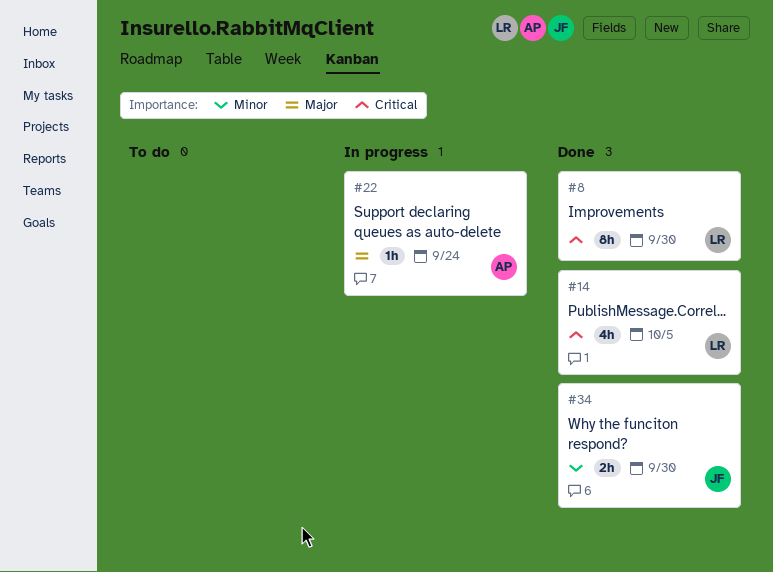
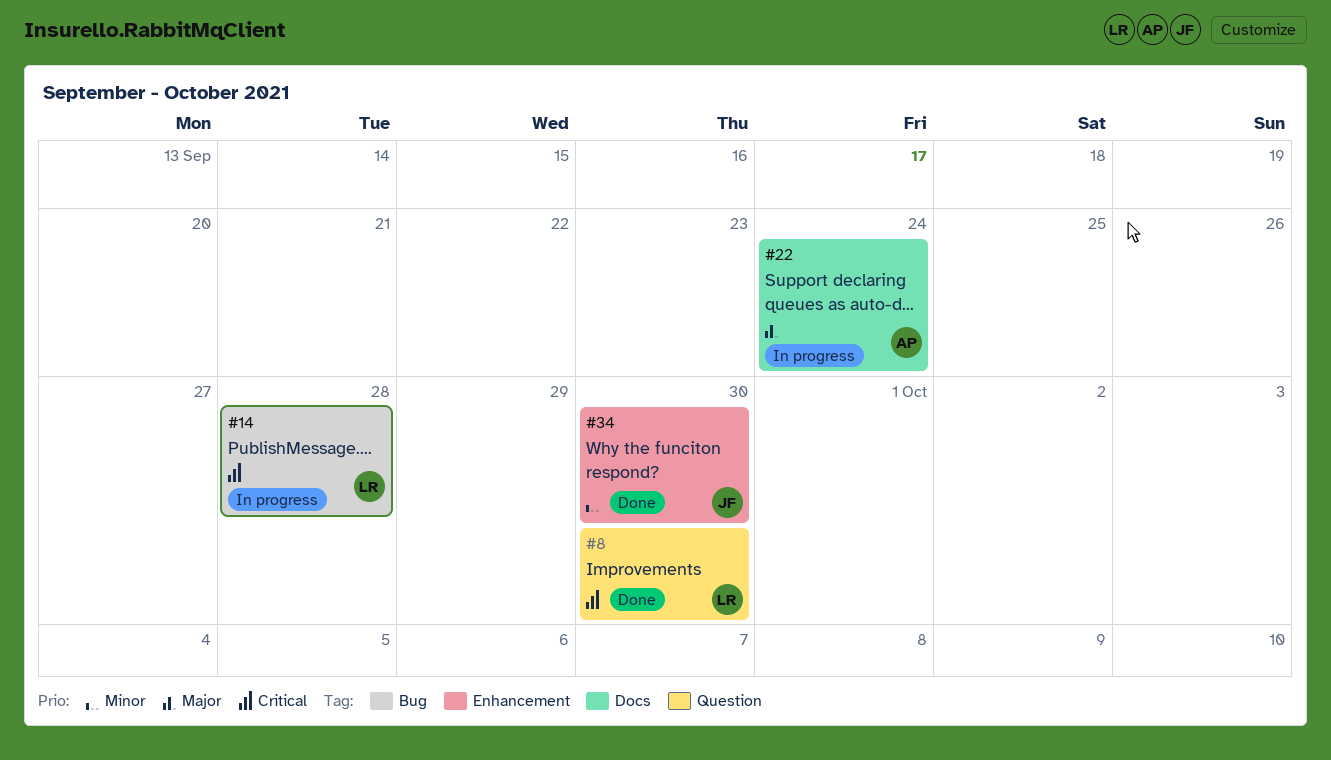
#14, status: Done -> In progress
#14, due: Oct 5 -> Sep 28

